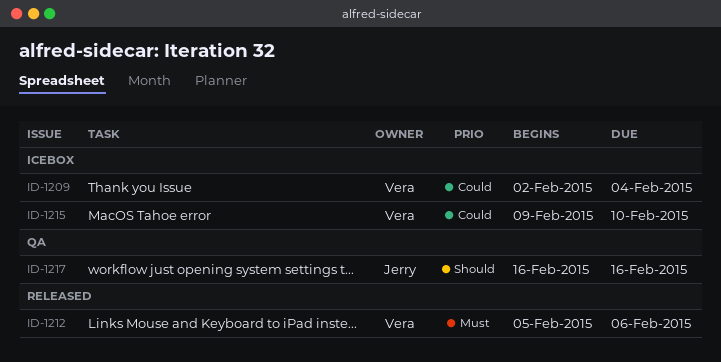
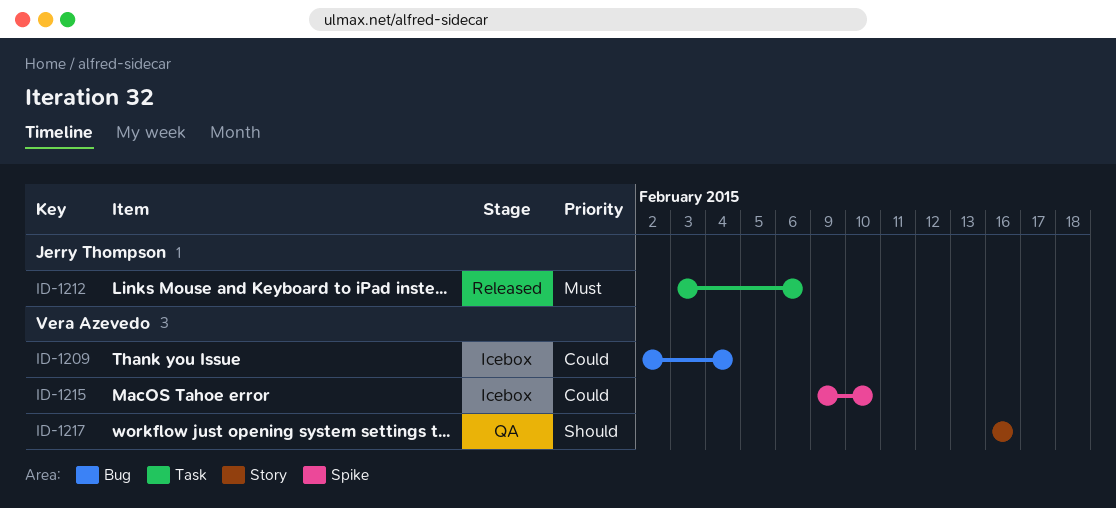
ID-1212, owner: Vera Azevedo -> Jerry Thompson
ID-1212, start: Feb 5 -> Feb 3
ID-1217, owner: Jerry Thompson -> Vera Azevedo

